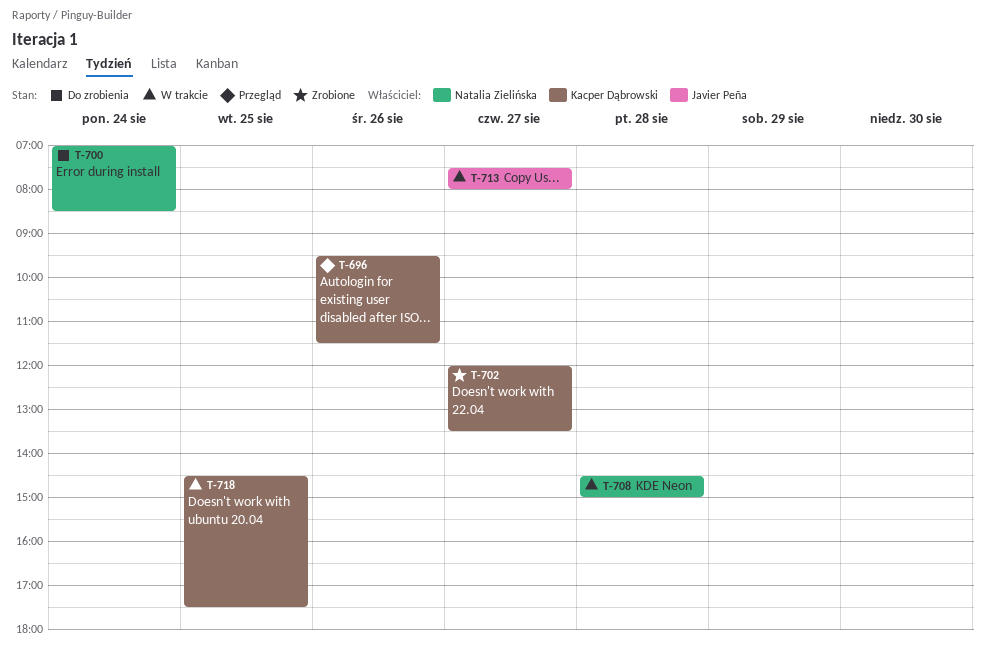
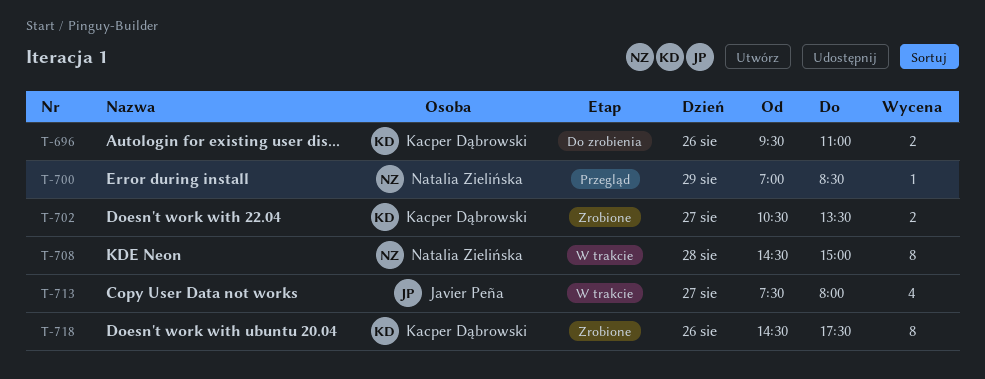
T-696, status: Przegląd -> Do zrobienia
T-696, ends: 11:30 -> 11:00
T-700, status: Do zrobienia -> Przegląd
T-700, day: Aug 24 -> Aug 29
T-702, begins: 12:00 -> 10:30
T-718, status: W trakcie -> Zrobione
T-718, day: Aug 25 -> Aug 26

